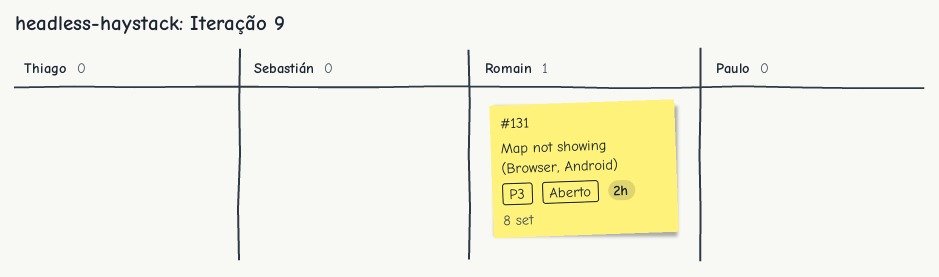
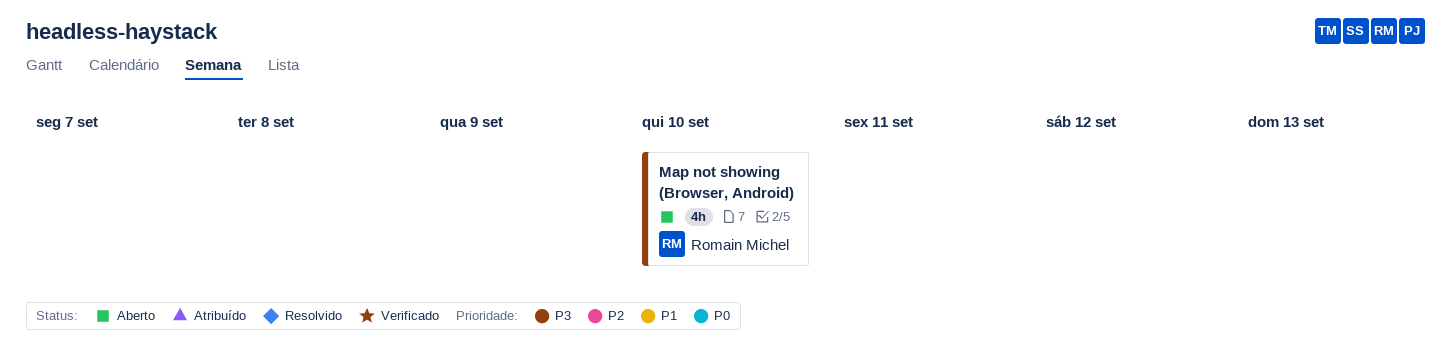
Map not showing (Browser, Android), estimate: 2h -> 4h
Map not showing (Browser, Android), due: Sep 8 -> Sep 10

